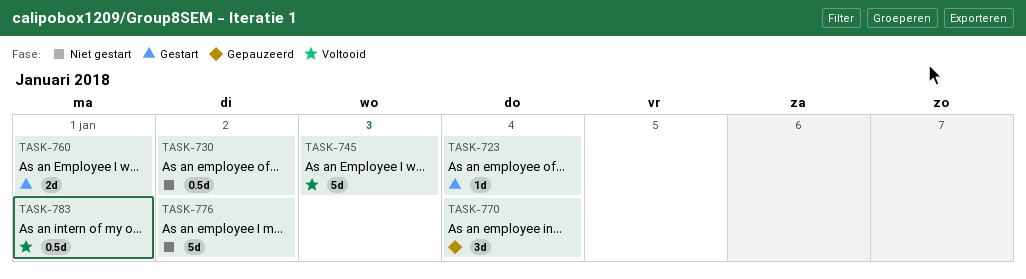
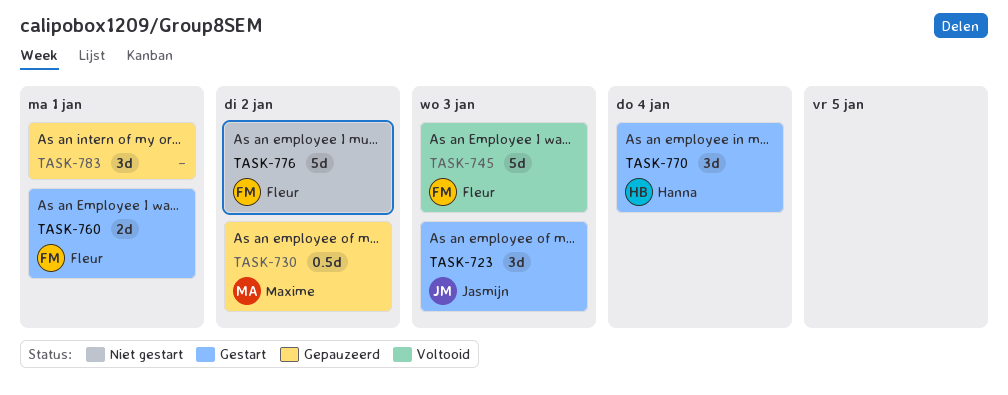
TASK-723, estimate: 1d -> 3d
TASK-723, due: Jan 4 -> Jan 3
TASK-730, status: Niet gestart -> Gepauzeerd
TASK-770, status: Gepauzeerd -> Gestart
TASK-783, status: Voltooid -> Gepauzeerd
TASK-783, estimate: 0.5d -> 3d

